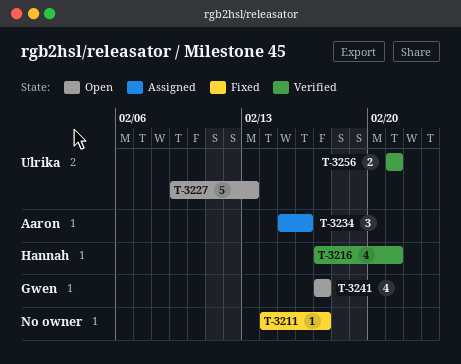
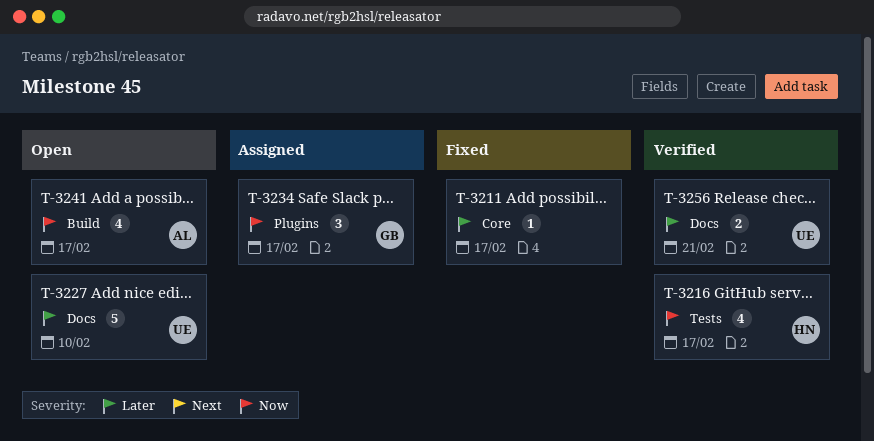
T-3216, due: Feb 21 -> Feb 17
T-3227, due: Feb 13 -> Feb 10
T-3234, owner: Aaron -> Gwen
T-3234, due: Feb 16 -> Feb 17
T-3241, owner: Gwen -> Aaron

